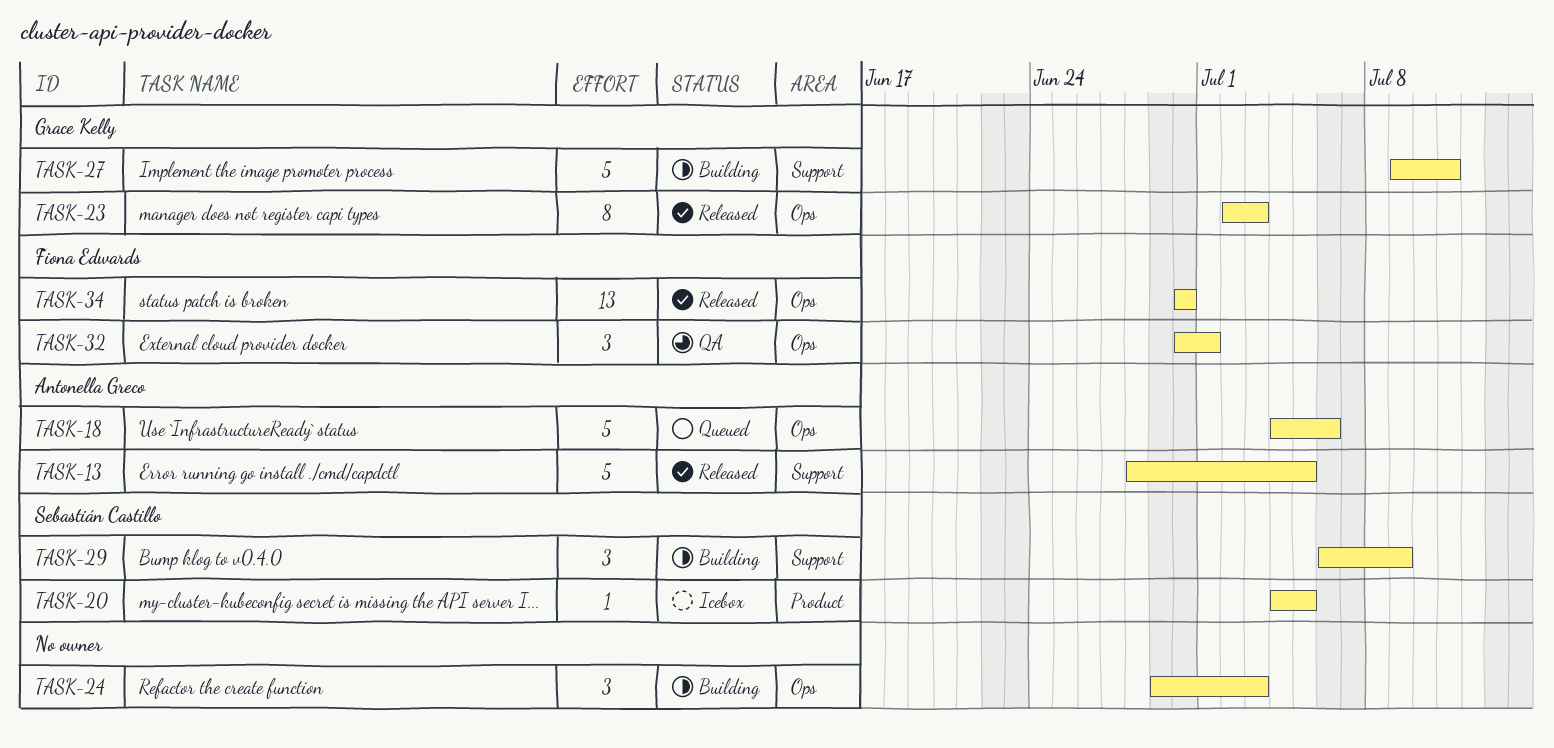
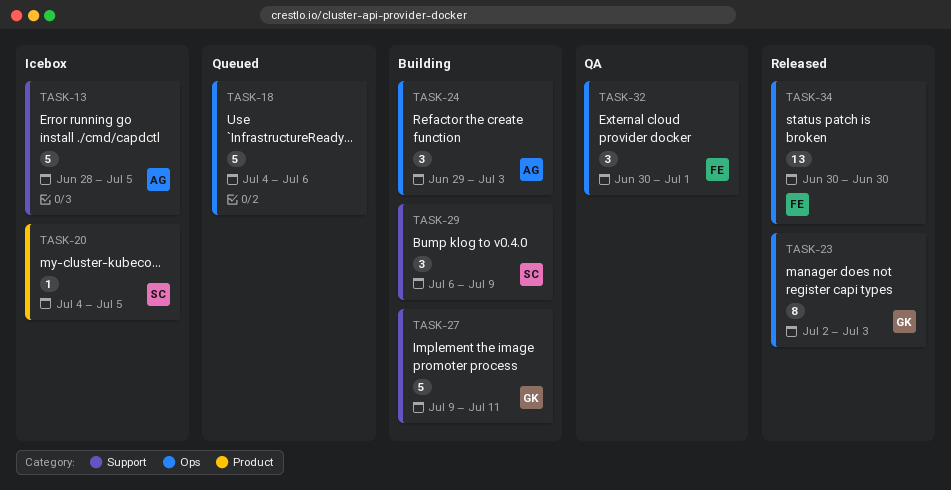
TASK-13, status: Released -> Icebox
TASK-18, owner: Antonella Greco -> none
TASK-24, owner: none -> Antonella Greco

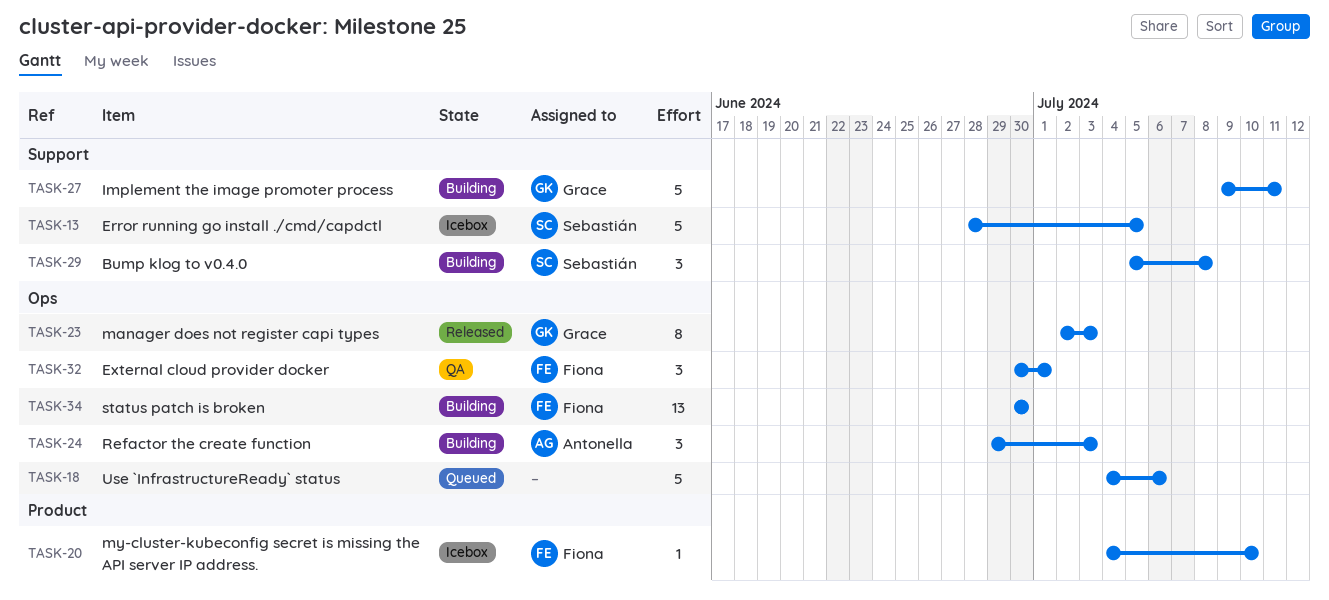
TASK-13, owner: Antonella -> Sebastián
TASK-20, owner: Sebastián -> Fiona
TASK-20, due: Jul 5 -> Jul 10
TASK-29, start: Jul 6 -> Jul 5
TASK-29, due: Jul 9 -> Jul 8
TASK-34, status: Released -> Building

